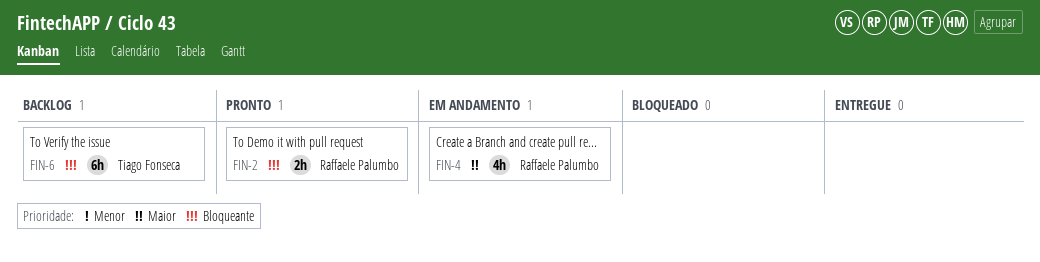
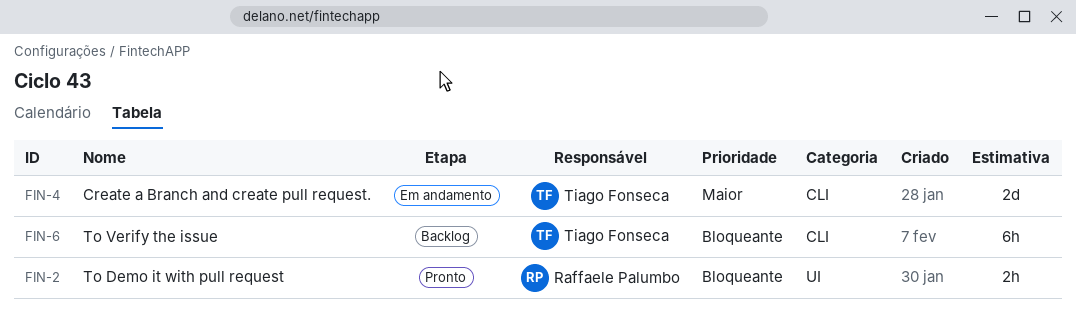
FIN-4, owner: Raffaele Palumbo -> Tiago Fonseca
FIN-4, estimate: 4h -> 2d

